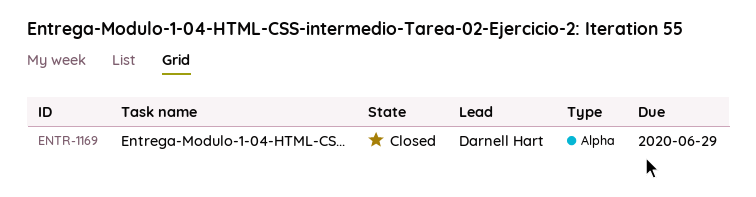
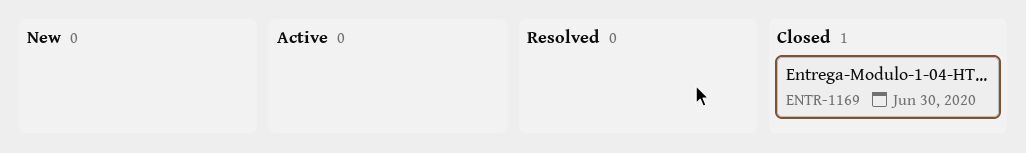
ENTR-1169, due: Jun 29 -> Jun 30

